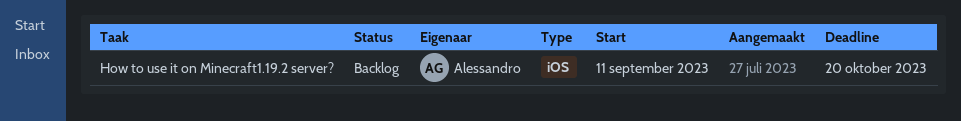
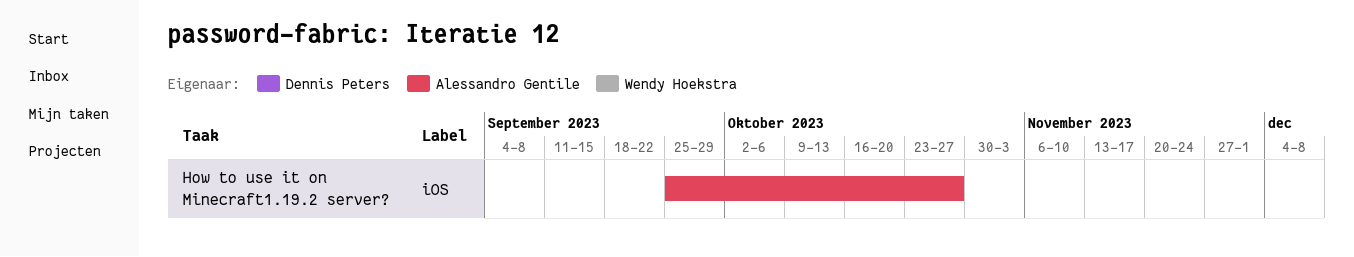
How to use it on Minecraft1.19.2 server?, start: Sep 11 -> Sep 25
How to use it on Minecraft1.19.2 server?, due: Oct 20 -> Oct 27

